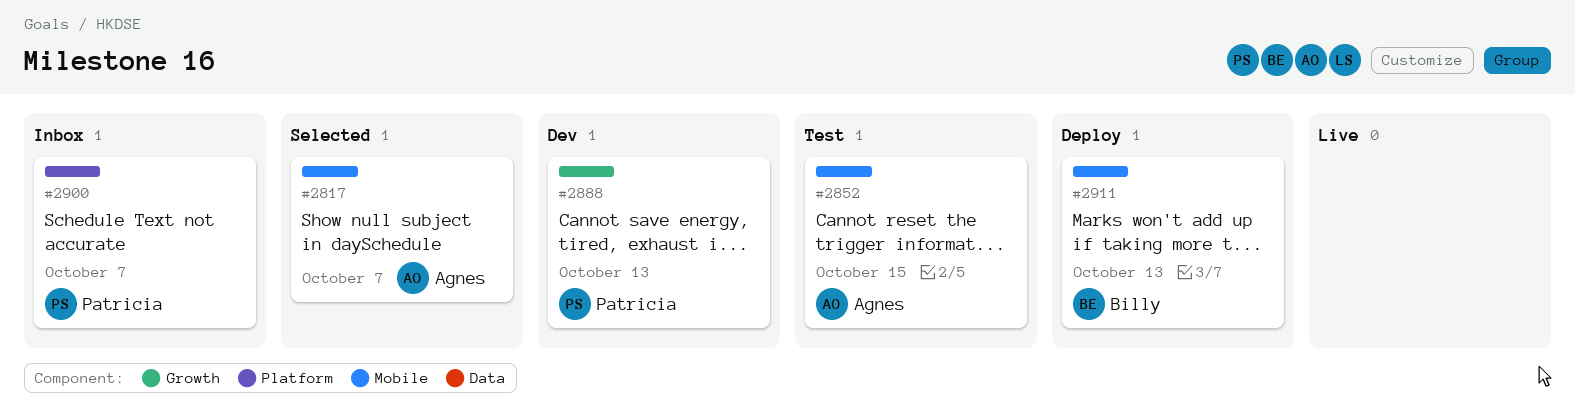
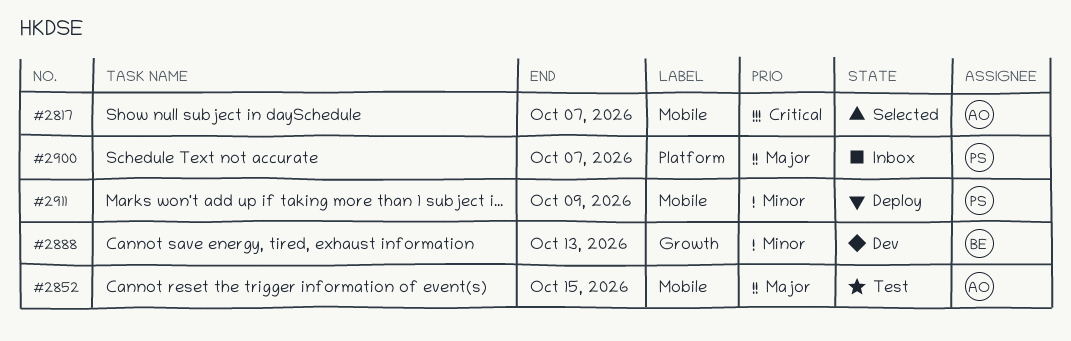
#2888, owner: Patricia -> Billy
#2911, owner: Billy -> Patricia
#2911, due: Oct 13 -> Oct 9

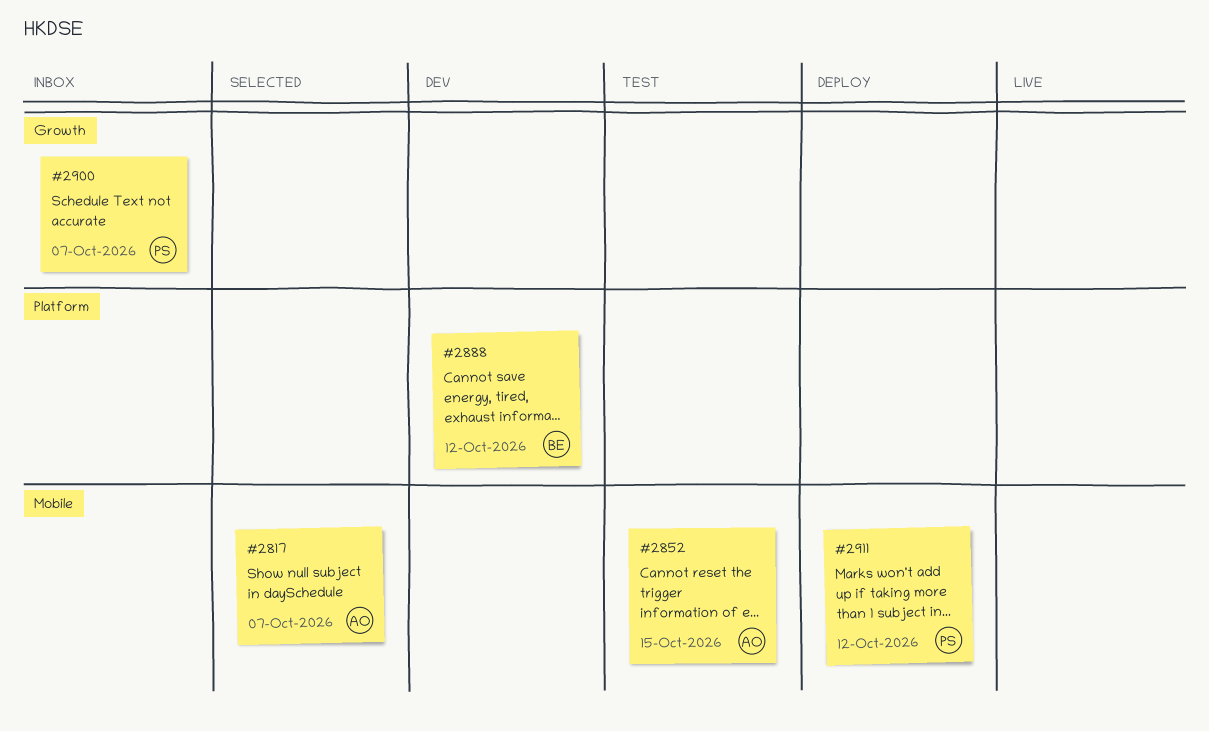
#2888, label: Growth -> Platform
#2888, due: Oct 13 -> Oct 12
#2900, label: Platform -> Growth
#2911, due: Oct 9 -> Oct 12

